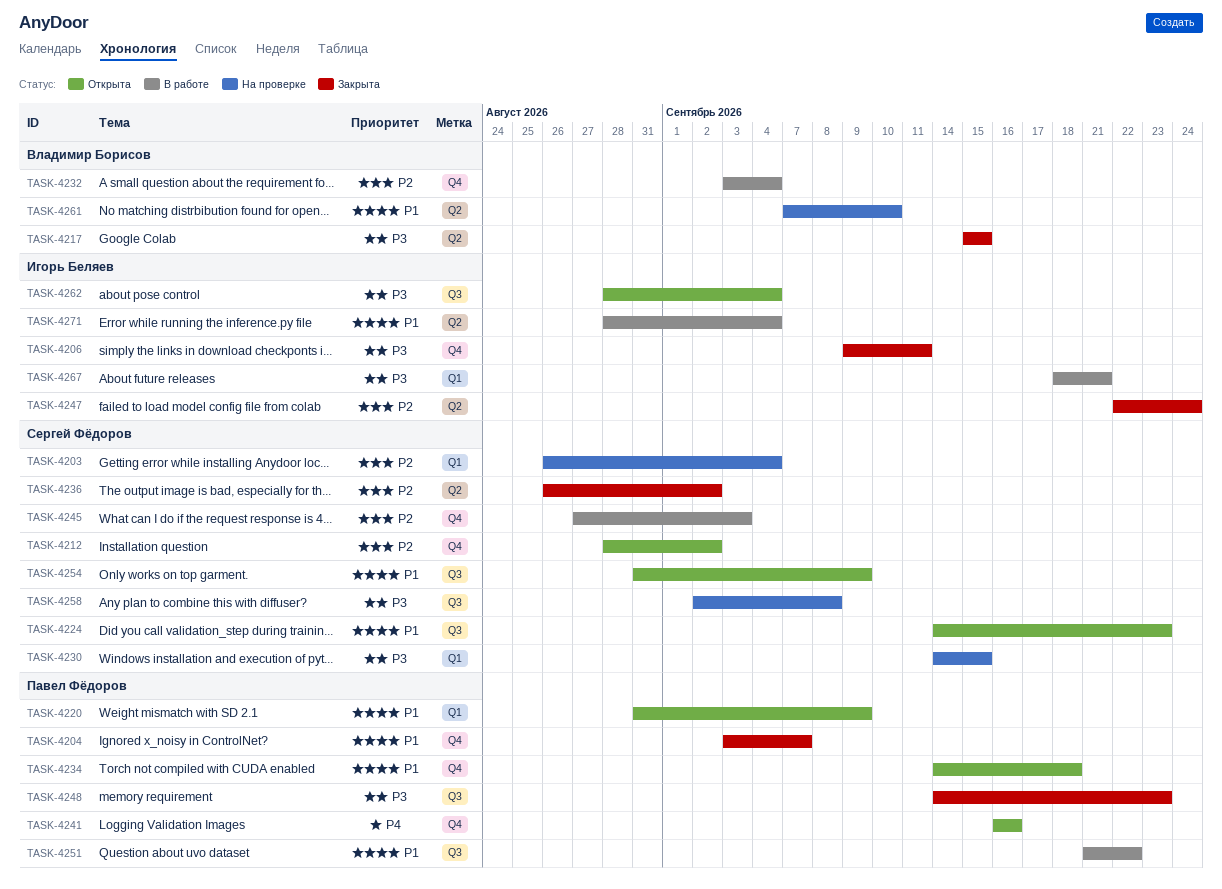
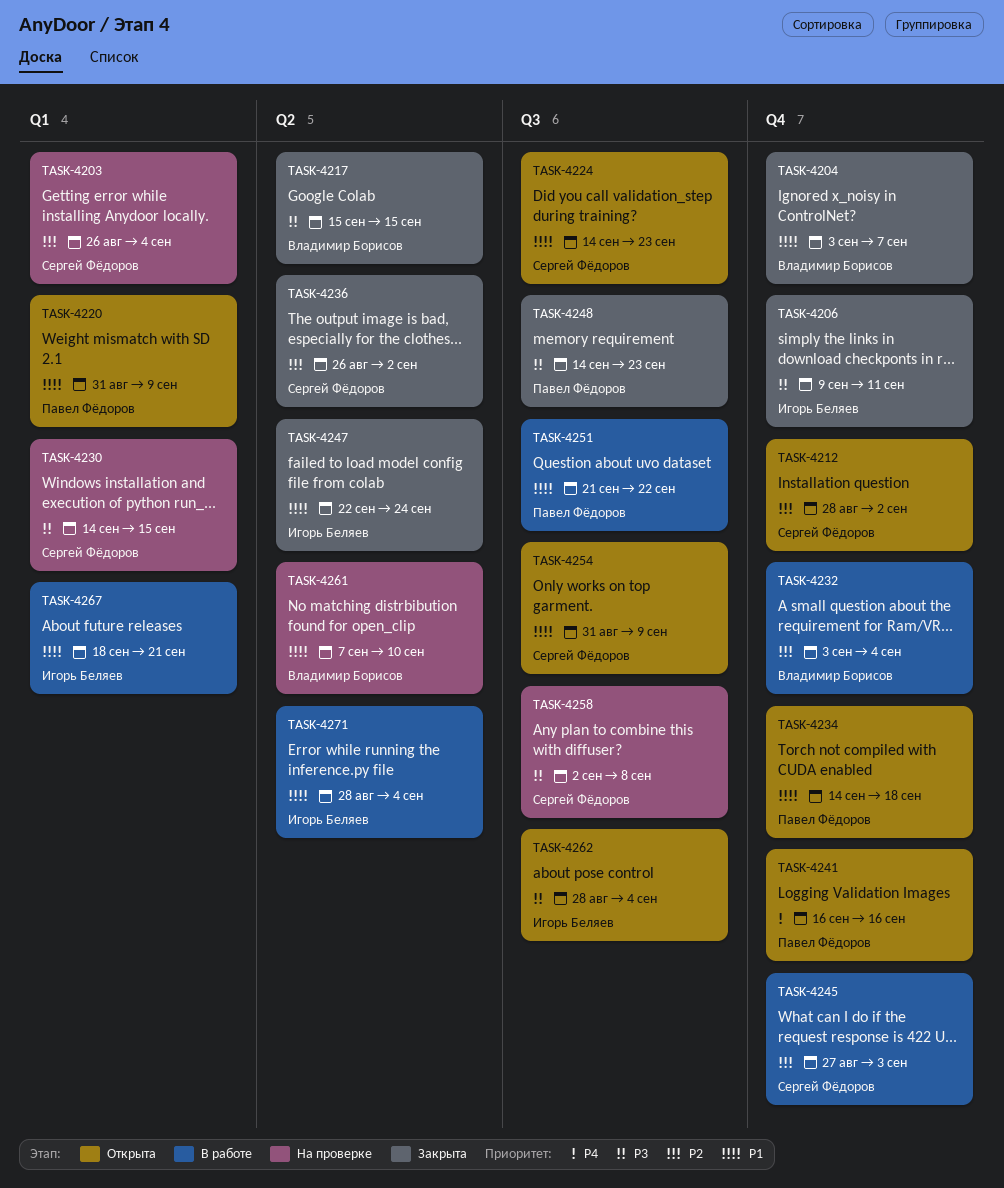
TASK-4204, owner: Павел Фёдоров -> Владимир Борисов
TASK-4247, priority: P2 -> P1
TASK-4267, priority: P3 -> P1

